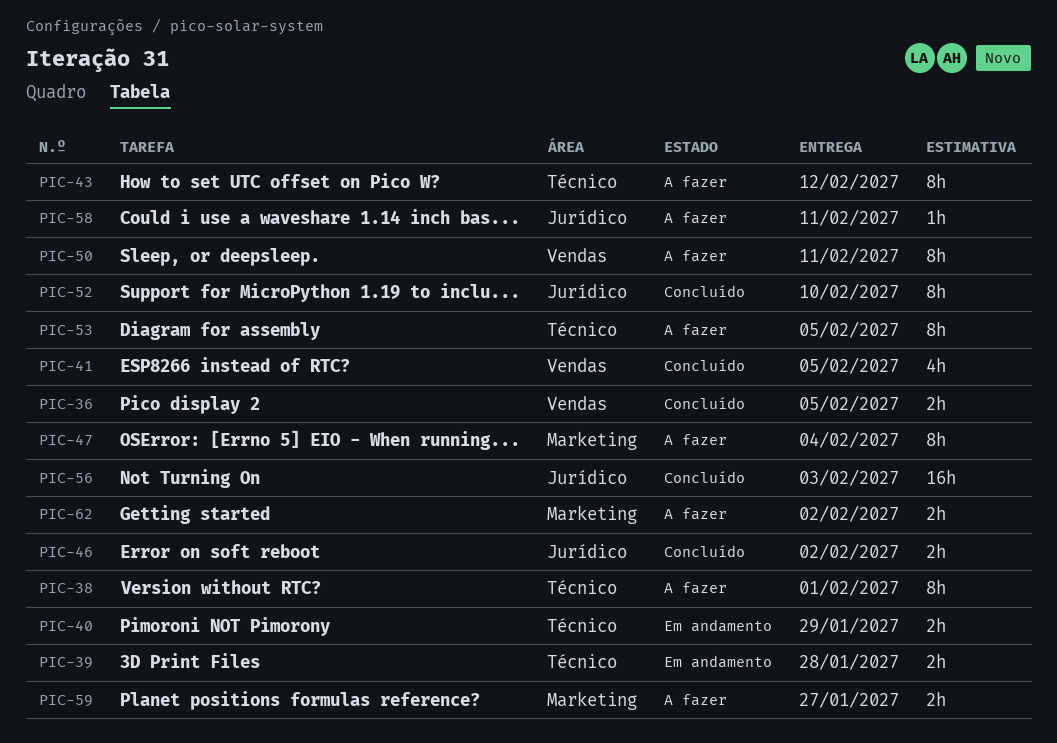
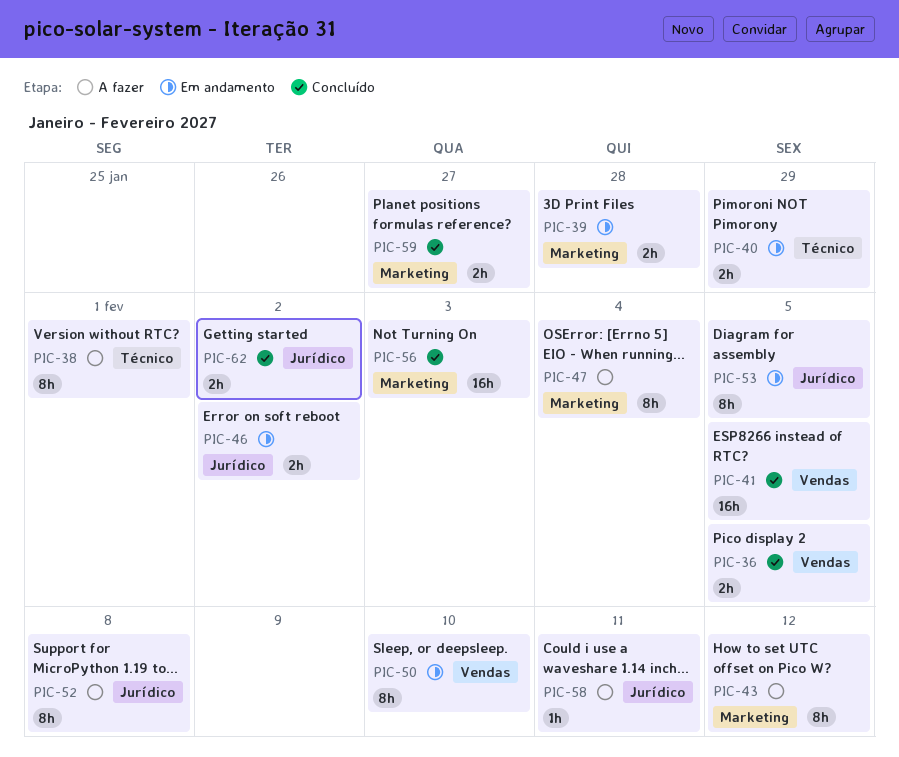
PIC-39, label: Técnico -> Marketing
PIC-41, estimate: 4h -> 16h
PIC-43, label: Técnico -> Marketing
PIC-46, status: Concluído -> Em andamento
PIC-50, status: A fazer -> Em andamento
PIC-50, due: Feb 11 -> Feb 10
PIC-52, status: Concluído -> A fazer
PIC-52, due: Feb 10 -> Feb 8
PIC-53, status: A fazer -> Em andamento
PIC-53, label: Técnico -> Jurídico
PIC-56, label: Jurídico -> Marketing
PIC-59, status: A fazer -> Concluído
PIC-62, status: A fazer -> Concluído
PIC-62, label: Marketing -> Jurídico

